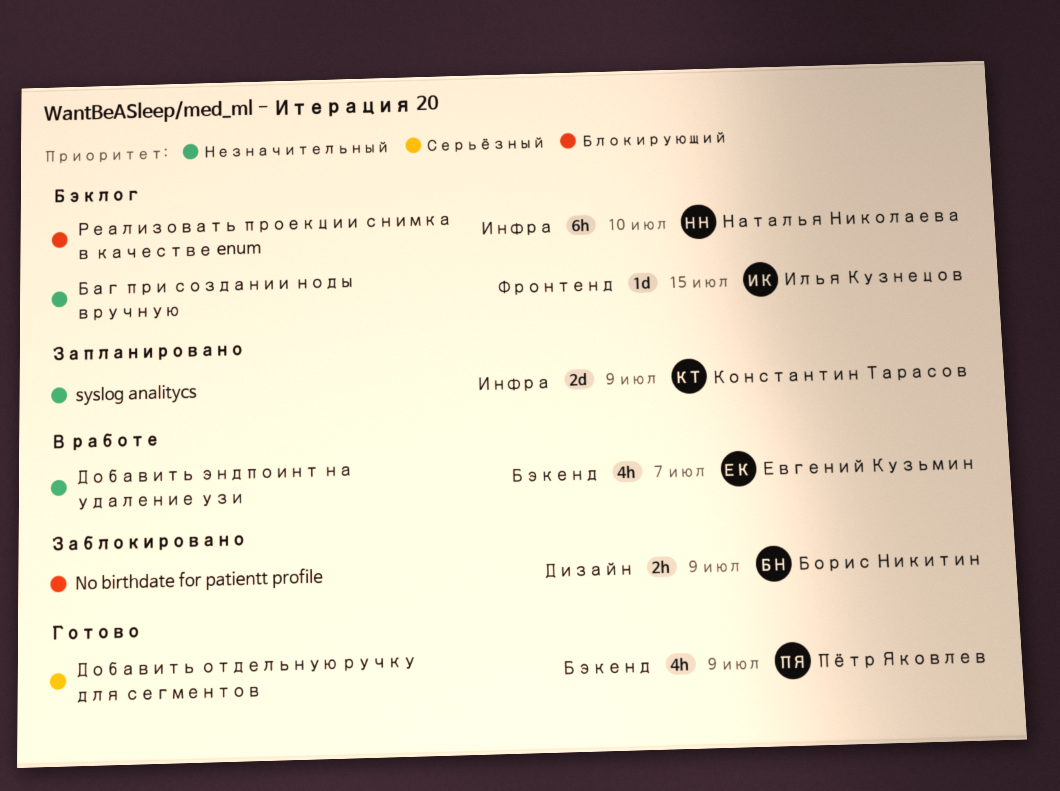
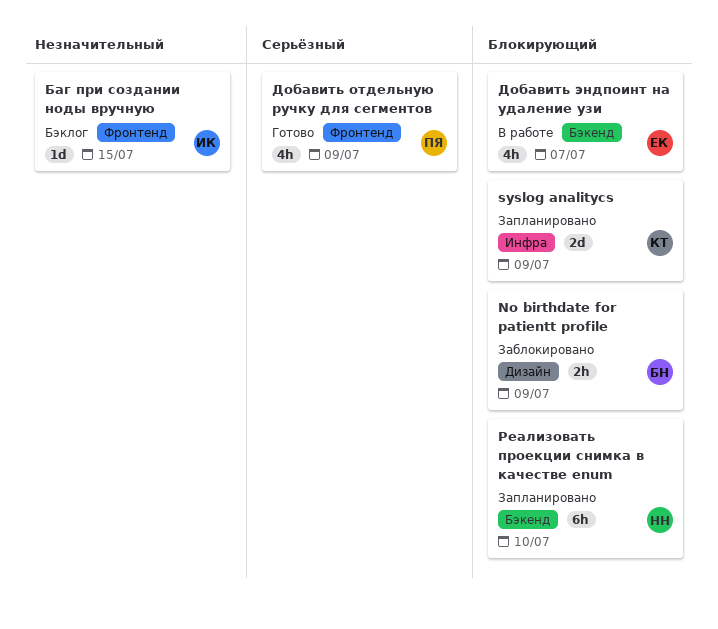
syslog analitycs, priority: Незначительный -> Блокирующий
Добавить отдельную ручку для сегментов, label: Бэкенд -> Фронтенд
Добавить эндпоинт на удаление узи, priority: Незначительный -> Блокирующий
Реализовать проекции снимка в качестве enum, status: Бэклог -> Запланировано
Реализовать проекции снимка в качестве enum, label: Инфра -> Бэкенд

